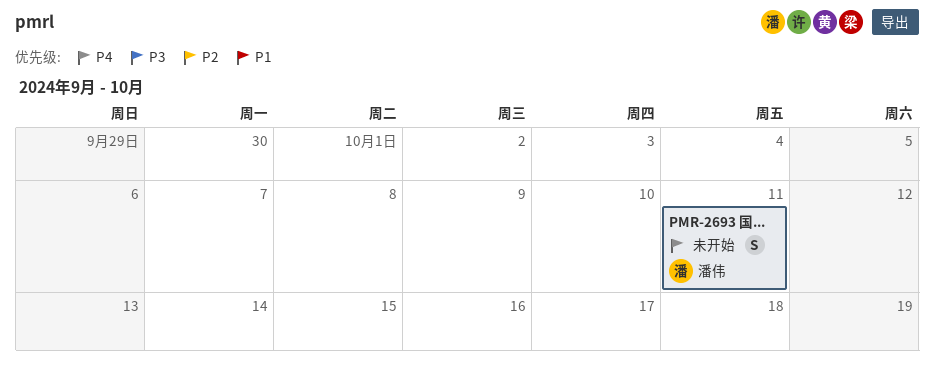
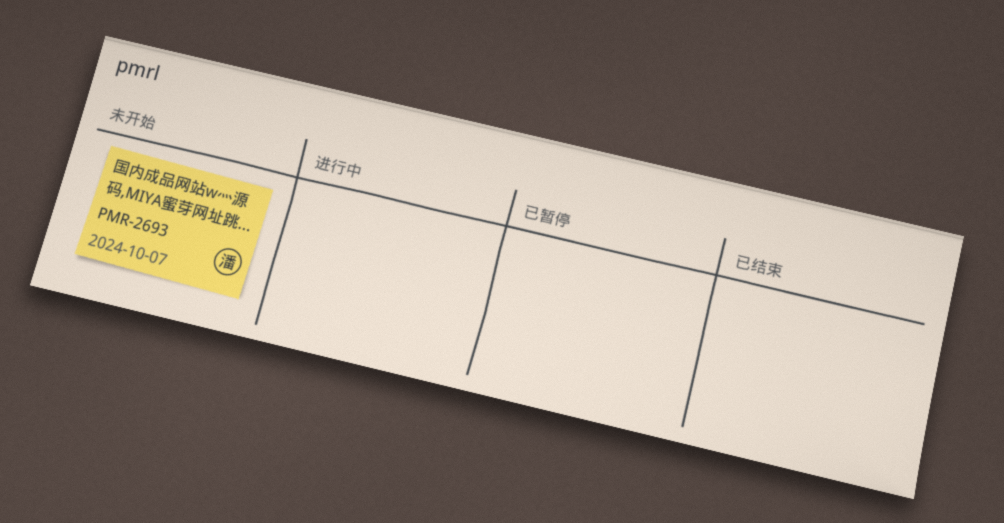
PMR-2693, due: Oct 11 -> Oct 7

